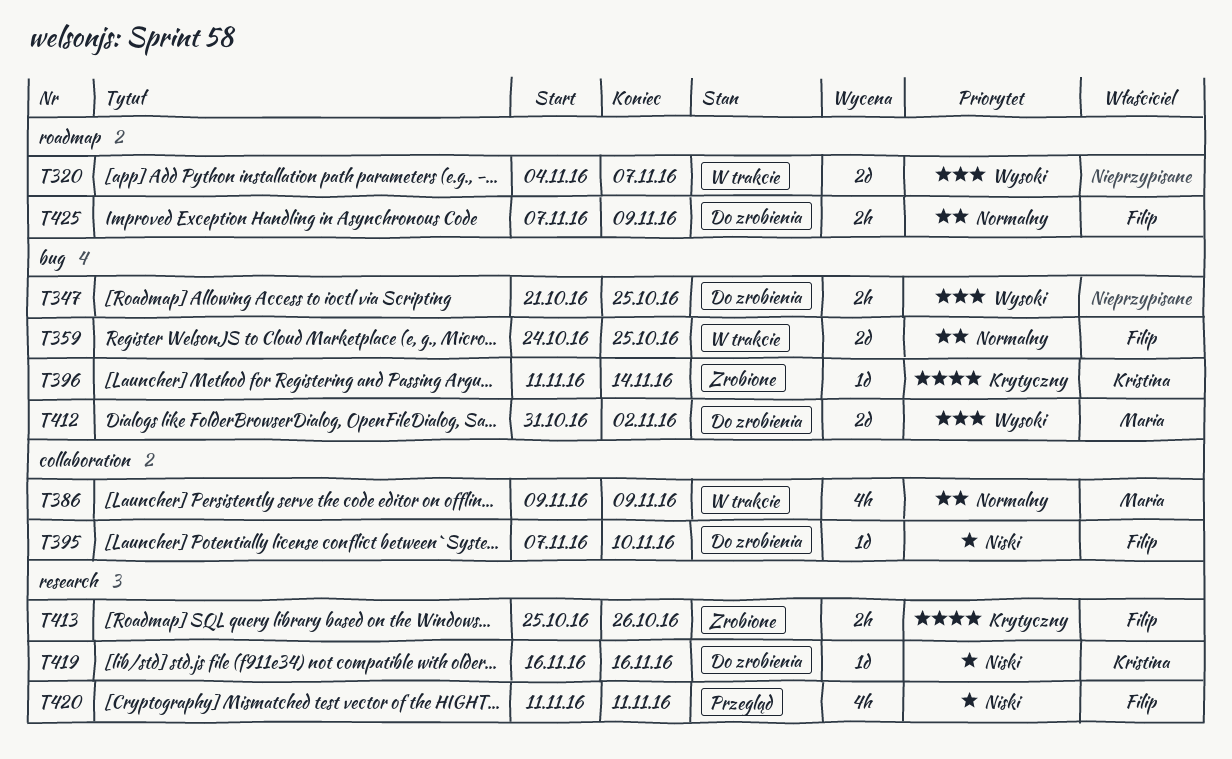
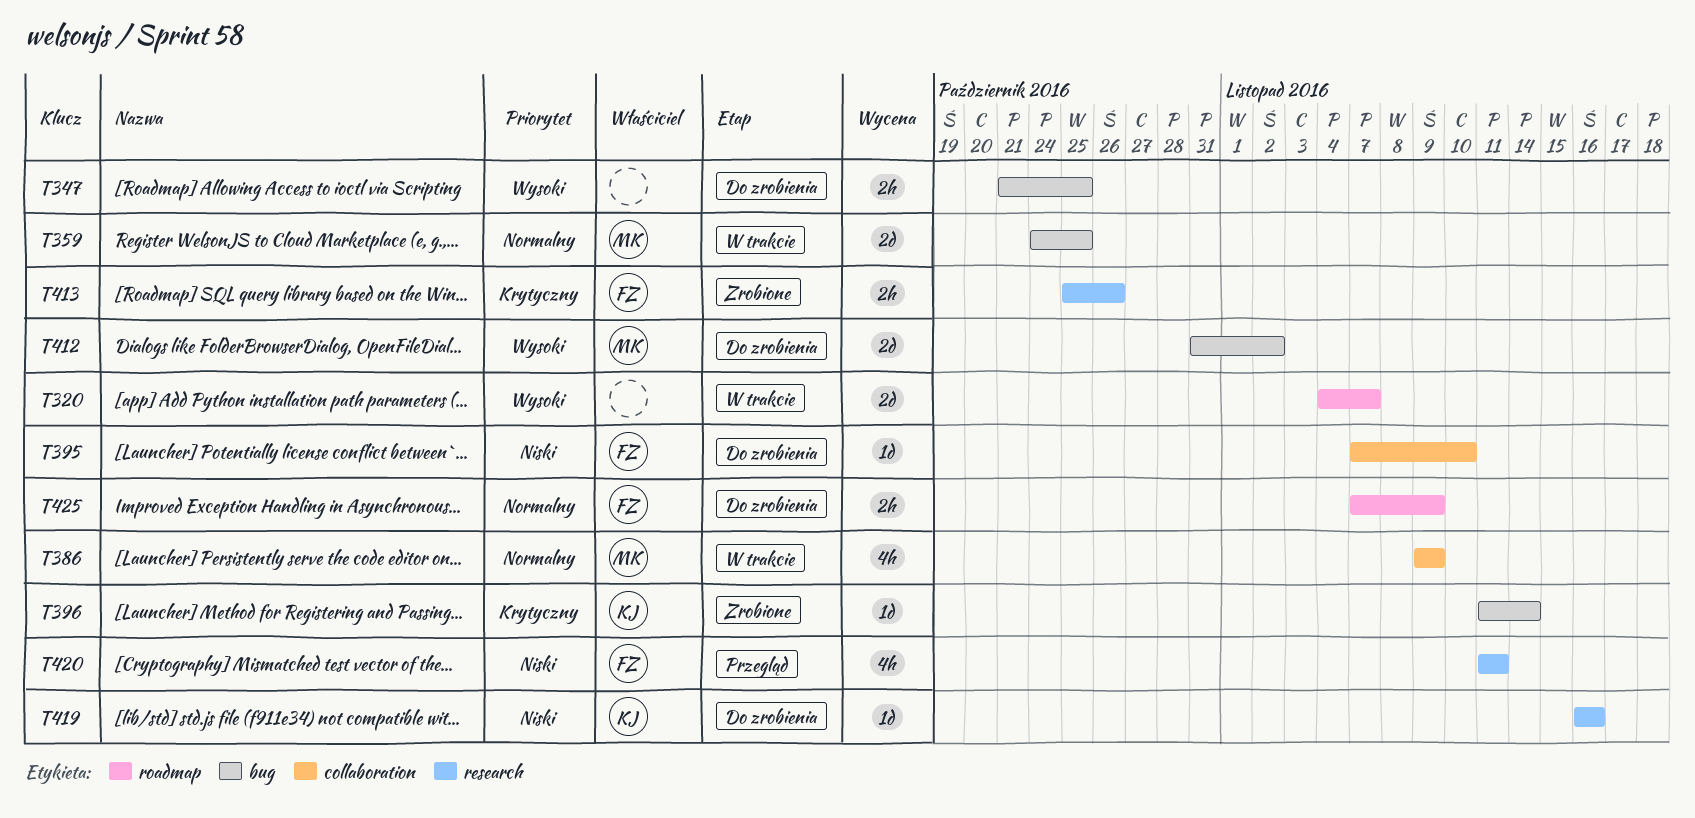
T359, owner: Filip -> Maria

